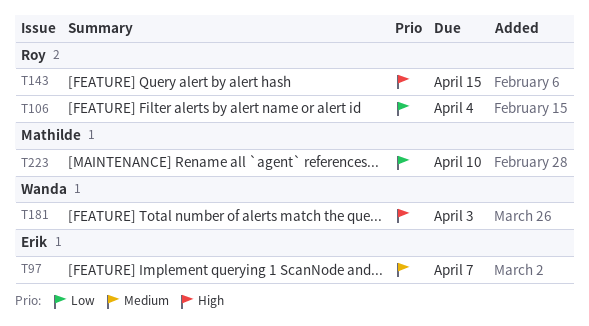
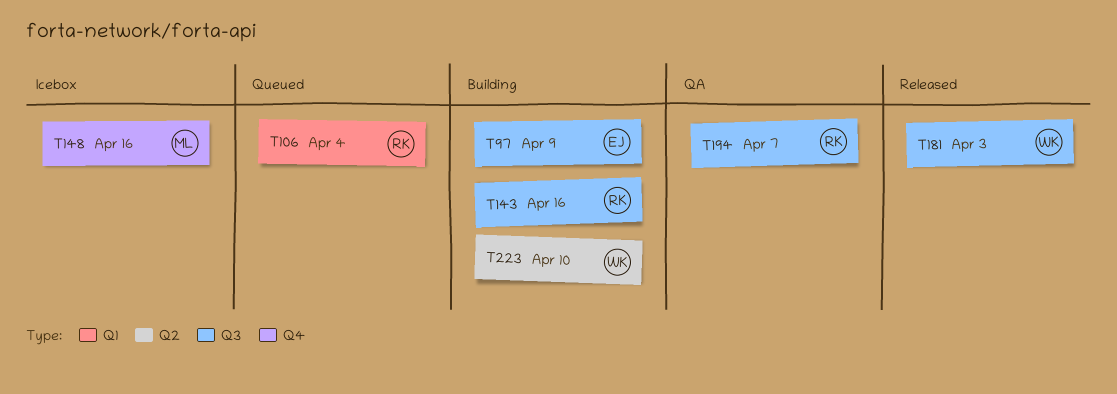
T97, due: Apr 7 -> Apr 9
T143, due: Apr 15 -> Apr 16
T148: none -> present
T194: none -> present
T223, owner: Mathilde -> Wanda

